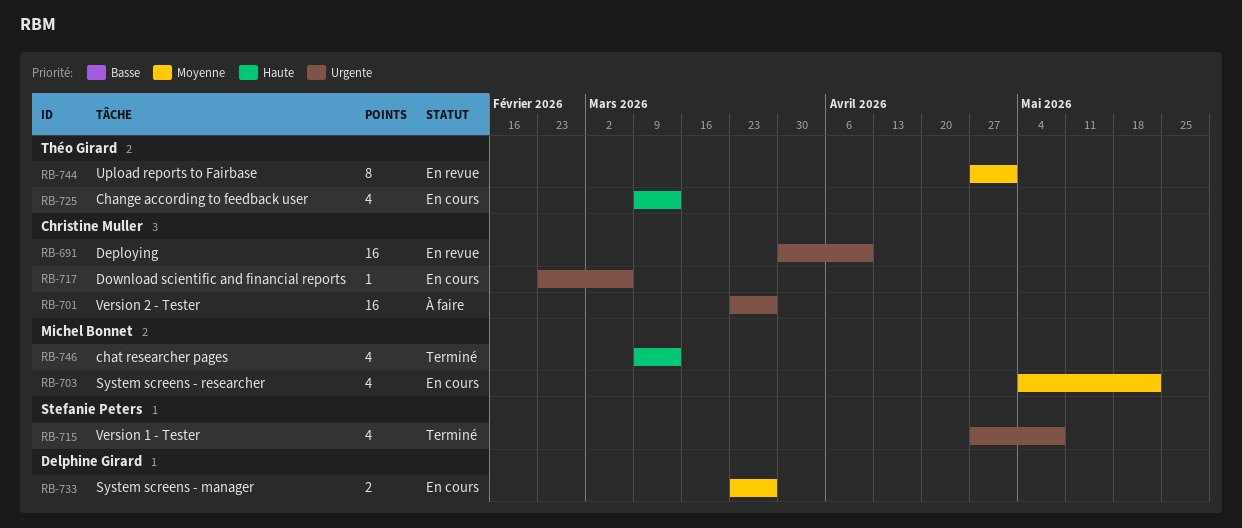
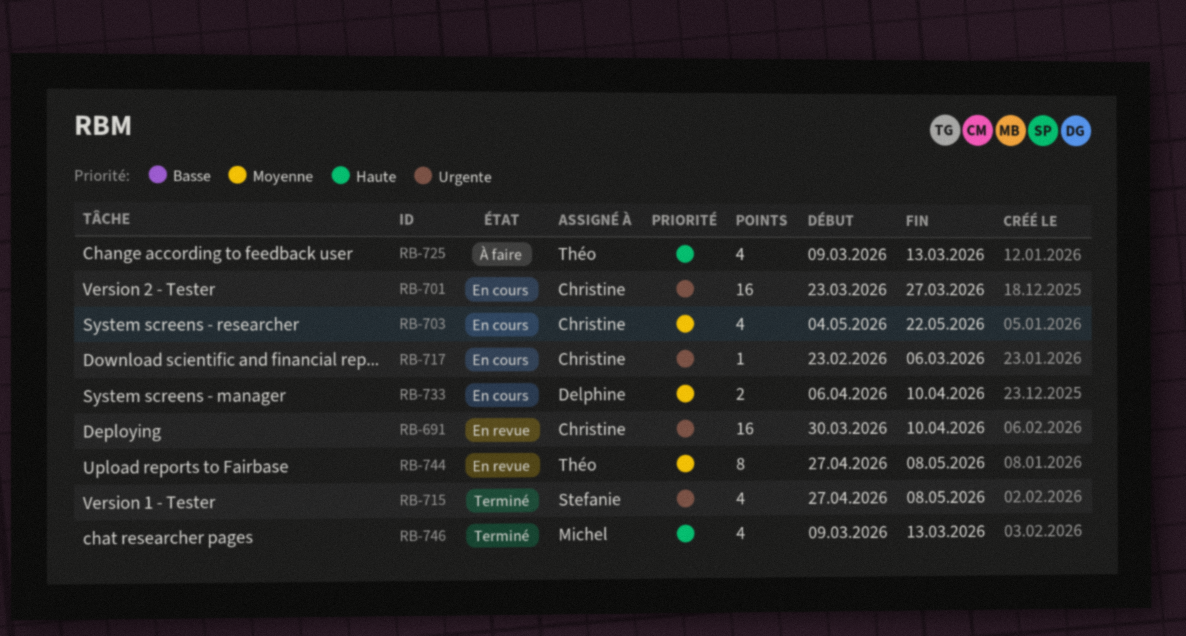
RB-701, status: À faire -> En cours
RB-703, owner: Michel Bonnet -> Christine Muller
RB-725, status: En cours -> À faire
RB-733, start: Mar 23 -> Apr 6
RB-733, due: Mar 27 -> Apr 10
RB-744, due: May 1 -> May 8

